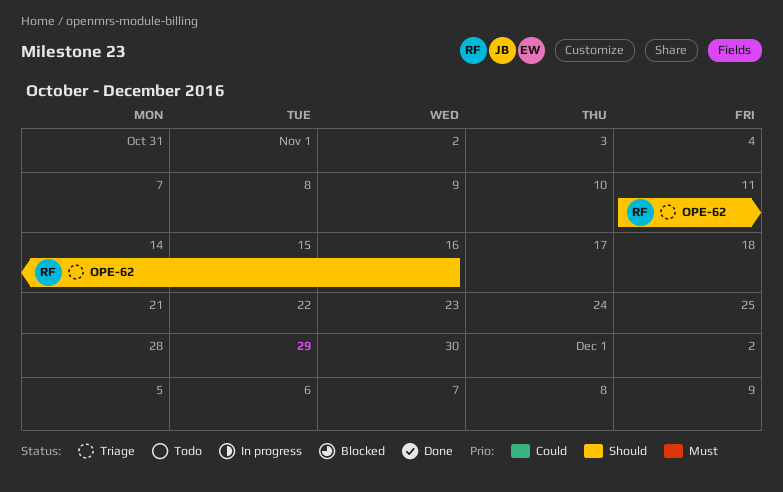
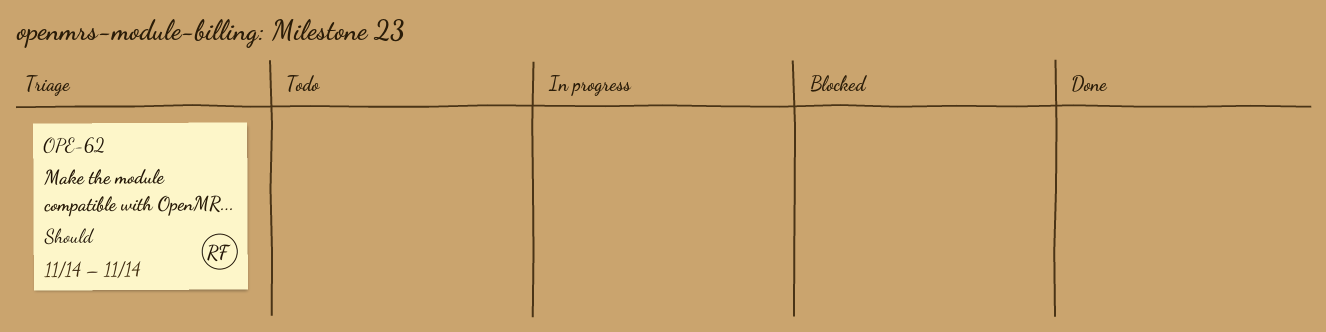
OPE-62, start: Nov 11 -> Nov 14
OPE-62, due: Nov 16 -> Nov 14

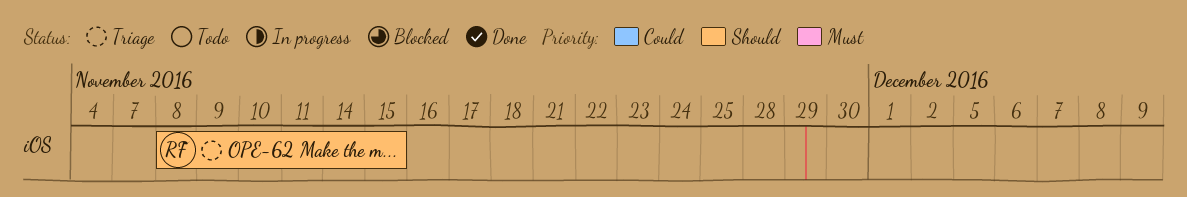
OPE-62, start: Nov 14 -> Nov 8
OPE-62, due: Nov 14 -> Nov 15

